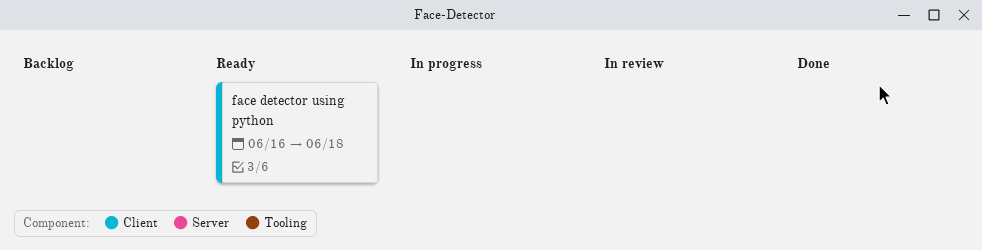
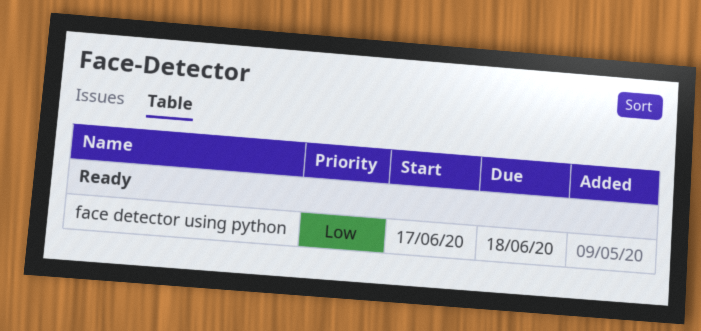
face detector using python, start: Jun 16 -> Jun 17

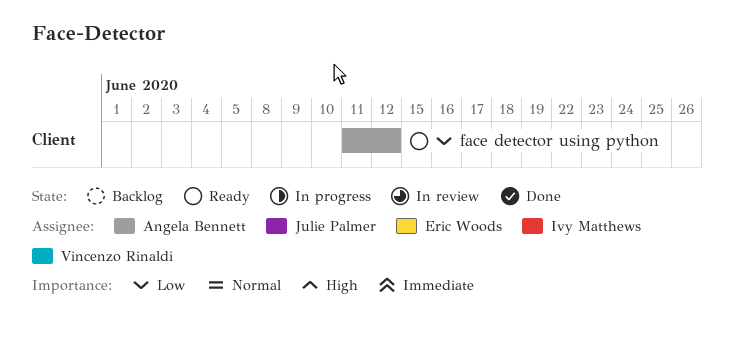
face detector using python, start: Jun 17 -> Jun 11
face detector using python, due: Jun 18 -> Jun 12

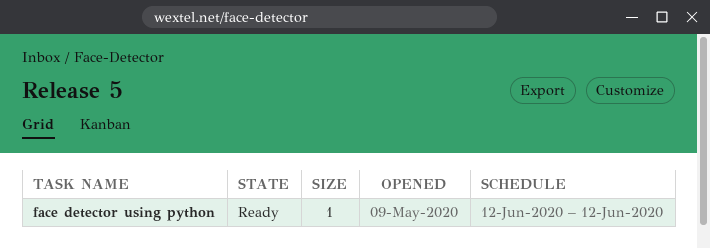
face detector using python, start: Jun 11 -> Jun 12

